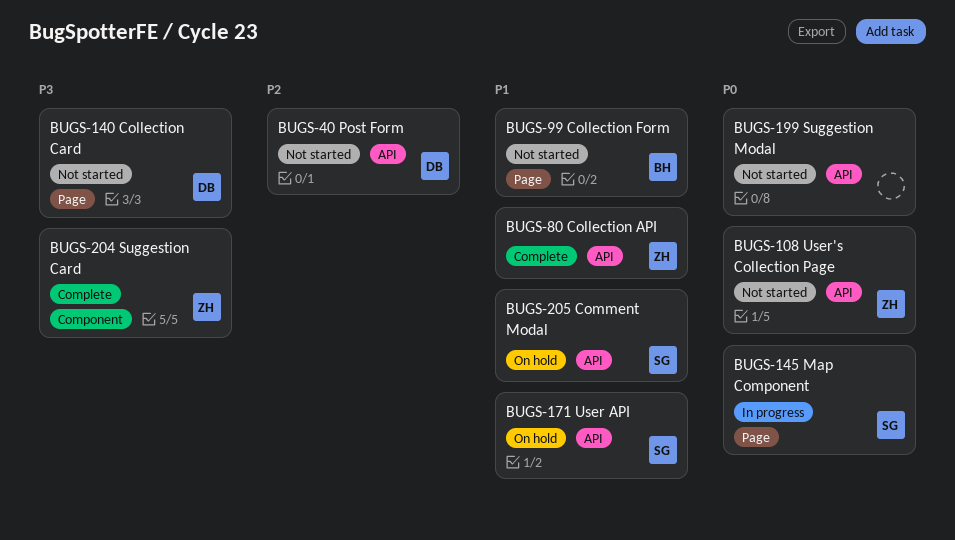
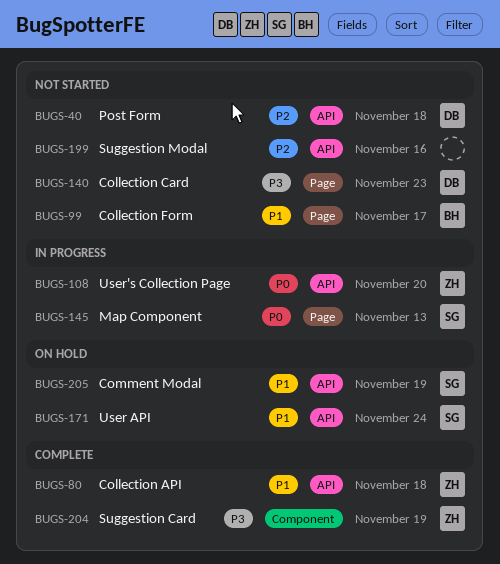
BUGS-108, status: Not started -> In progress
BUGS-199, priority: P0 -> P2

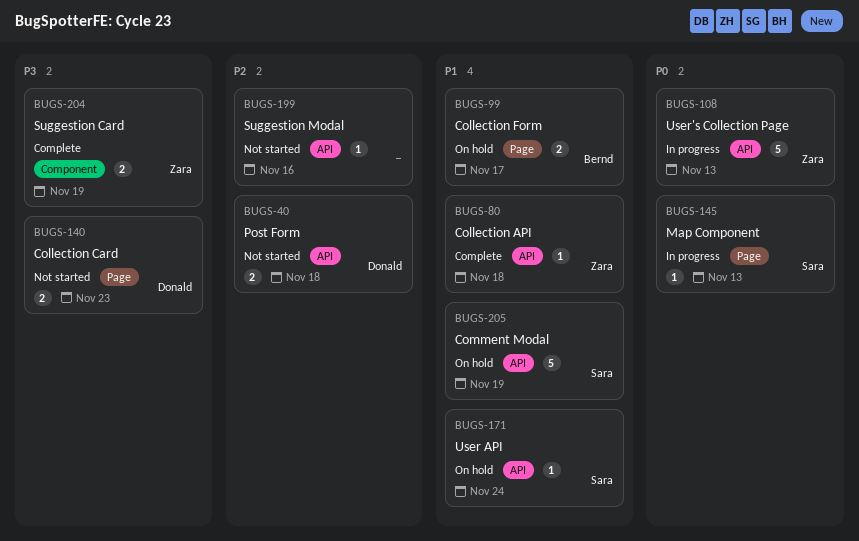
BUGS-99, status: Not started -> On hold
BUGS-108, due: Nov 20 -> Nov 13

